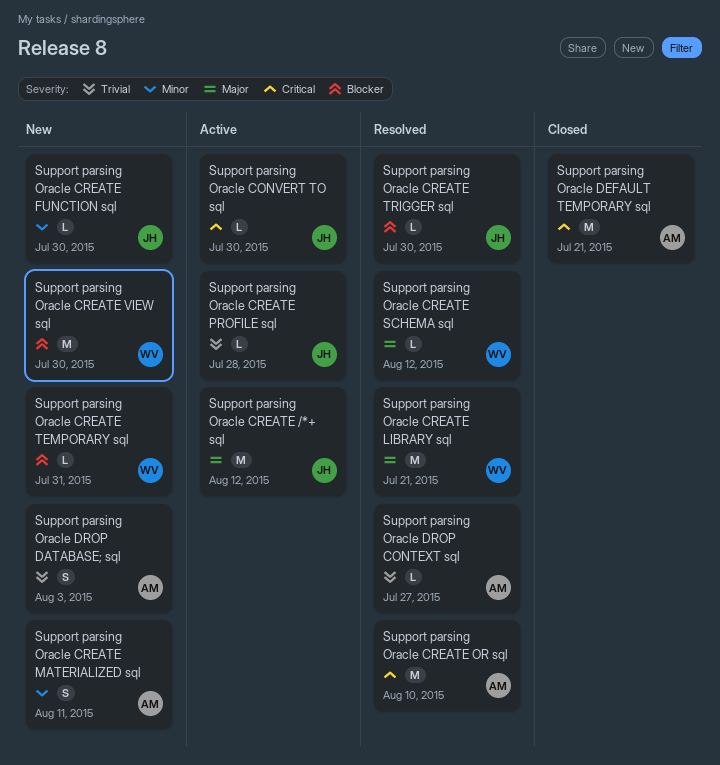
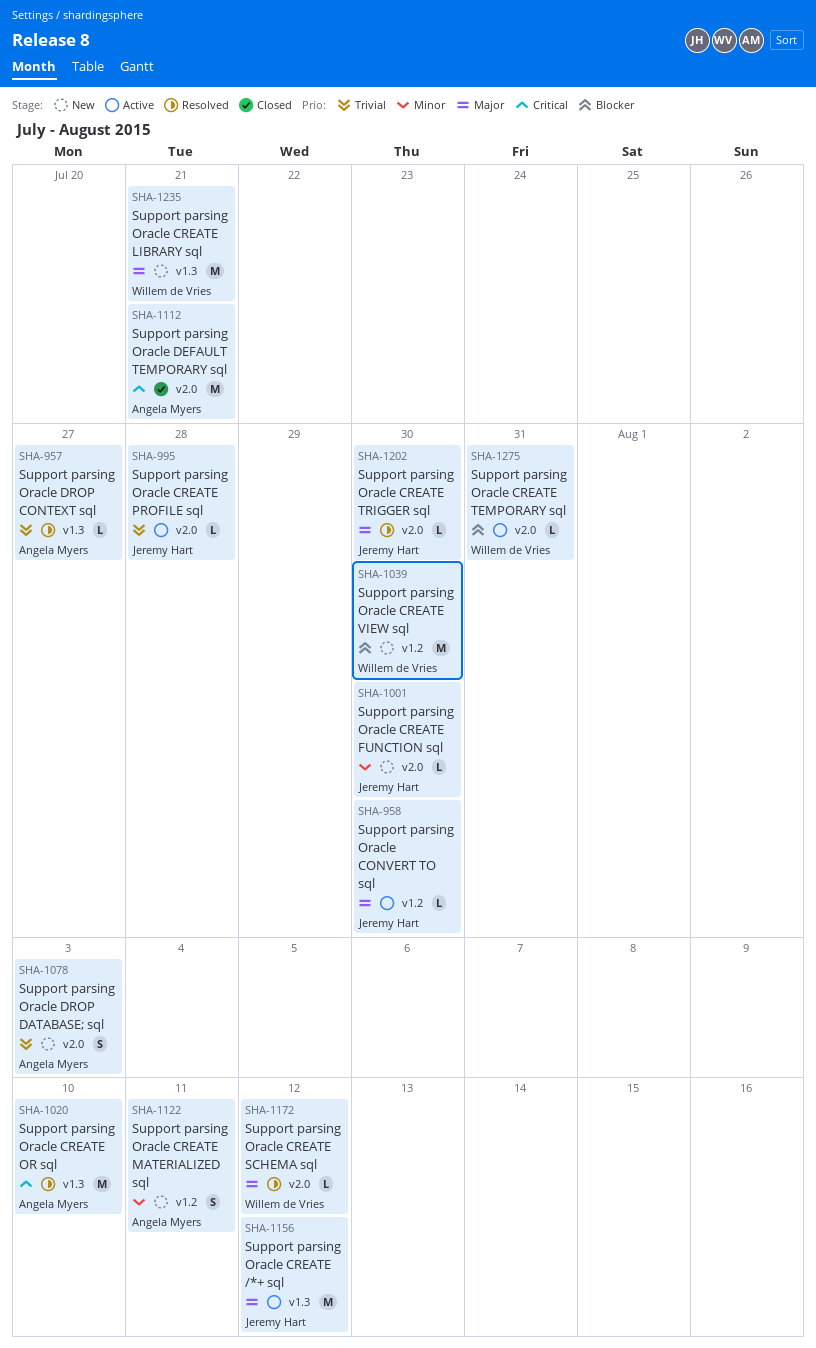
Support parsing Oracle CONVERT TO sql, priority: Critical -> Major
Support parsing Oracle CREATE LIBRARY sql, status: Resolved -> New
Support parsing Oracle CREATE TEMPORARY sql, status: New -> Active
Support parsing Oracle CREATE TRIGGER sql, priority: Blocker -> Major

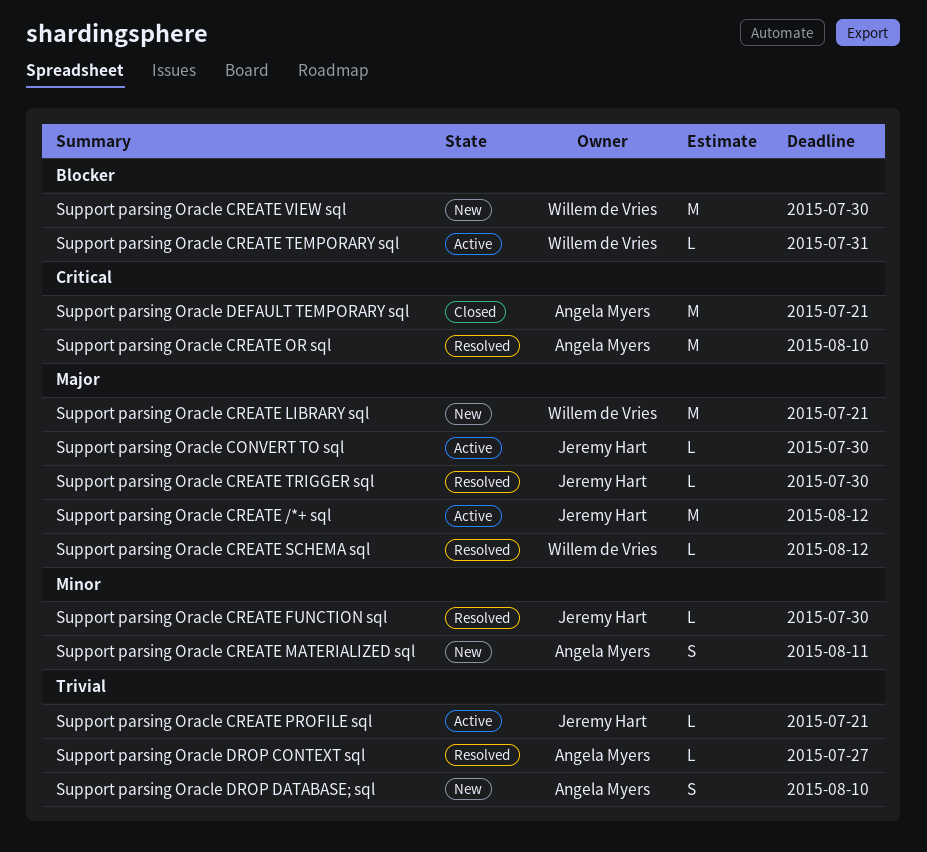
Support parsing Oracle CREATE FUNCTION sql, status: New -> Resolved
Support parsing Oracle CREATE PROFILE sql, due: Jul 28 -> Jul 21
Support parsing Oracle DROP DATABASE; sql, due: Aug 3 -> Aug 10

